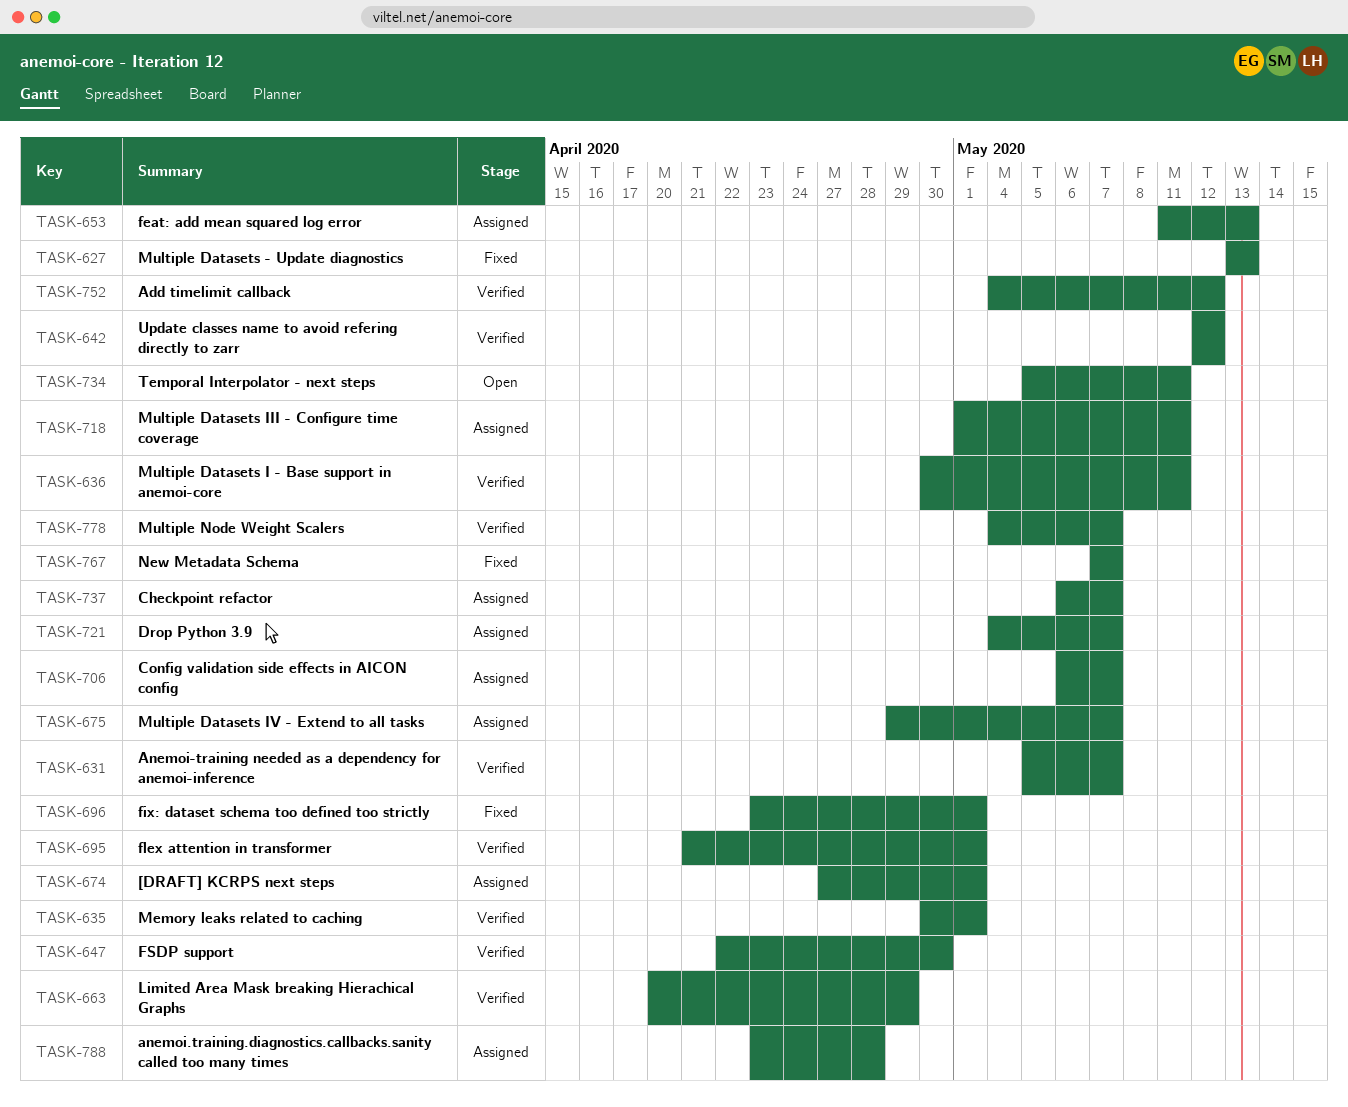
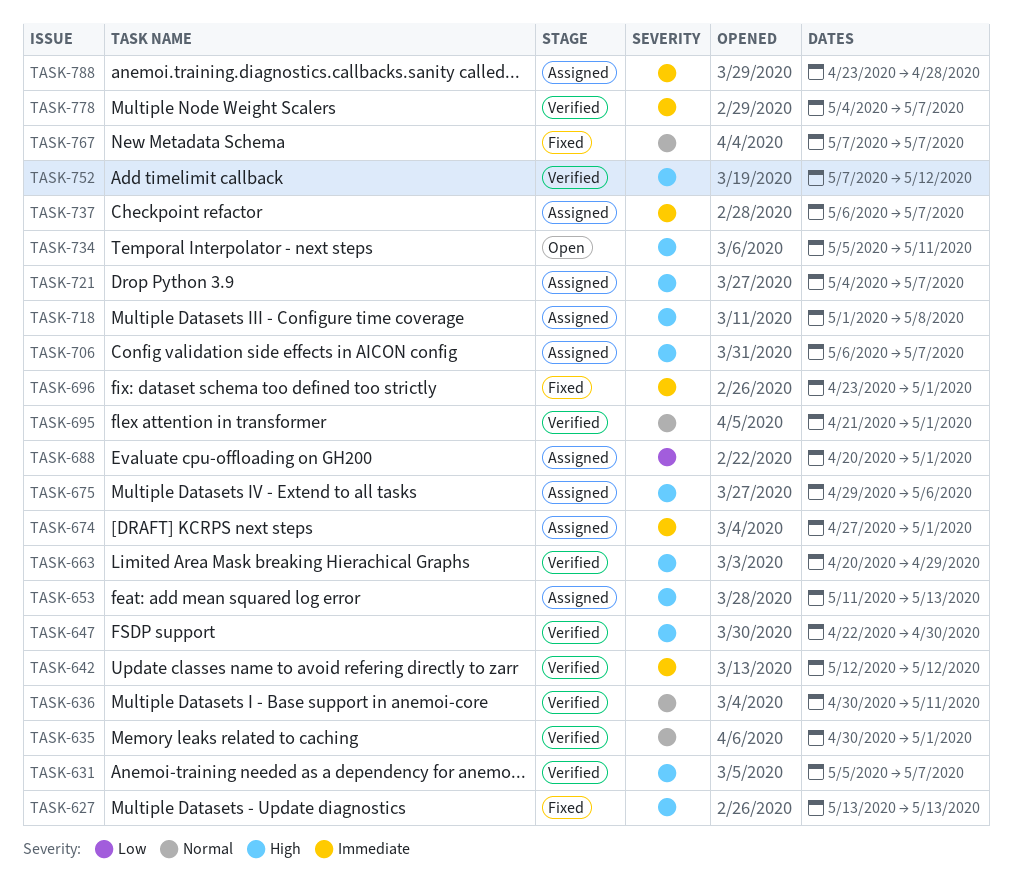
TASK-675, due: May 7 -> May 6
TASK-688: none -> present
TASK-718, due: May 11 -> May 8
TASK-752, start: May 4 -> May 7

